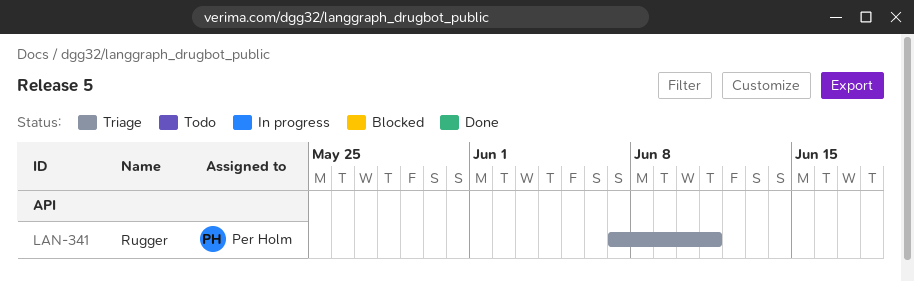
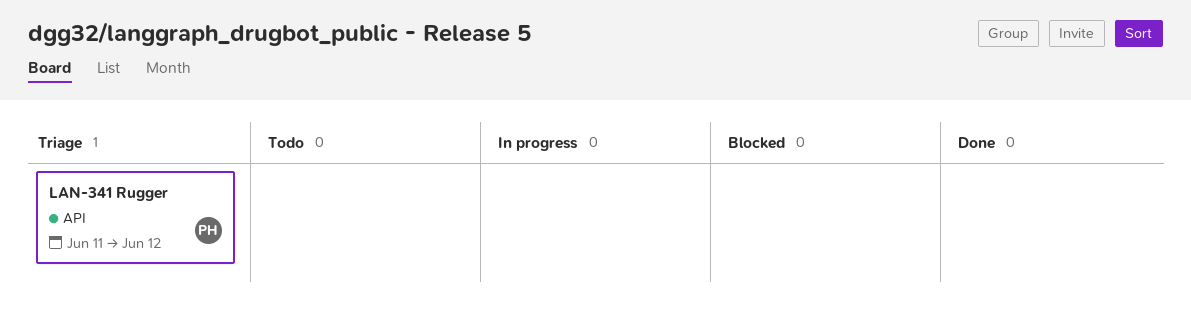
LAN-341, start: Jun 7 -> Jun 11
LAN-341, due: Jun 11 -> Jun 12

